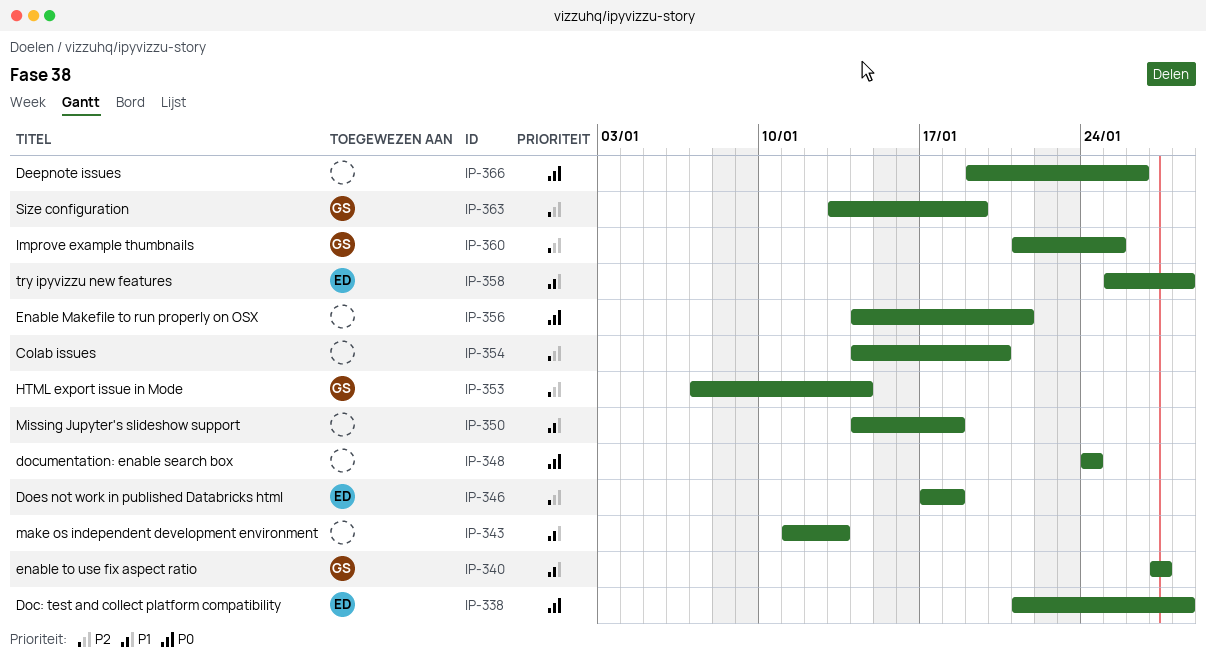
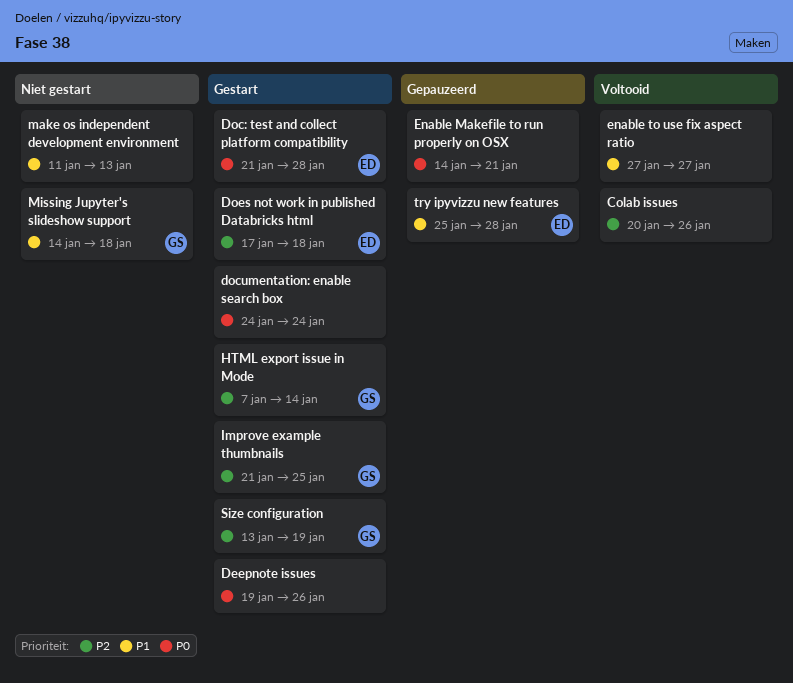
Colab issues, start: Jan 14 -> Jan 20
Colab issues, due: Jan 20 -> Jan 26
enable to use fix aspect ratio, owner: GS -> none
Missing Jupyter's slideshow support, owner: none -> GS

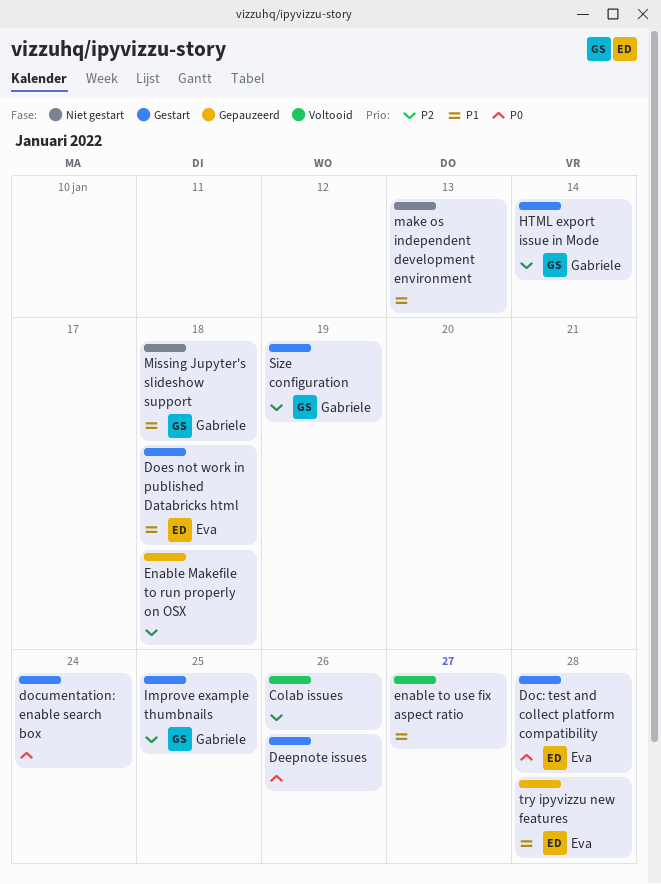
Does not work in published Databricks html, priority: P2 -> P1
Enable Makefile to run properly on OSX, priority: P0 -> P2
Enable Makefile to run properly on OSX, due: Jan 21 -> Jan 18

